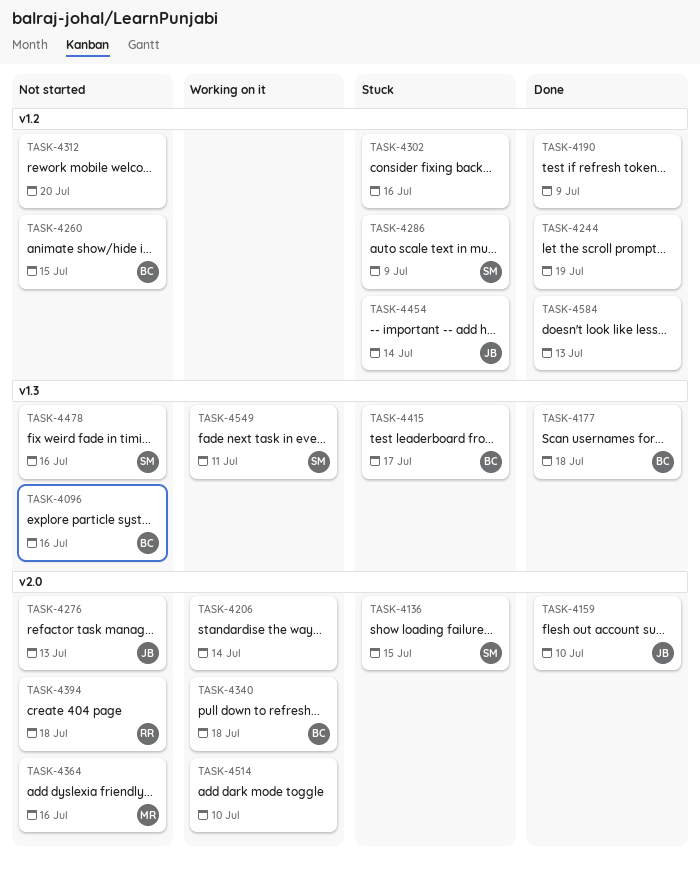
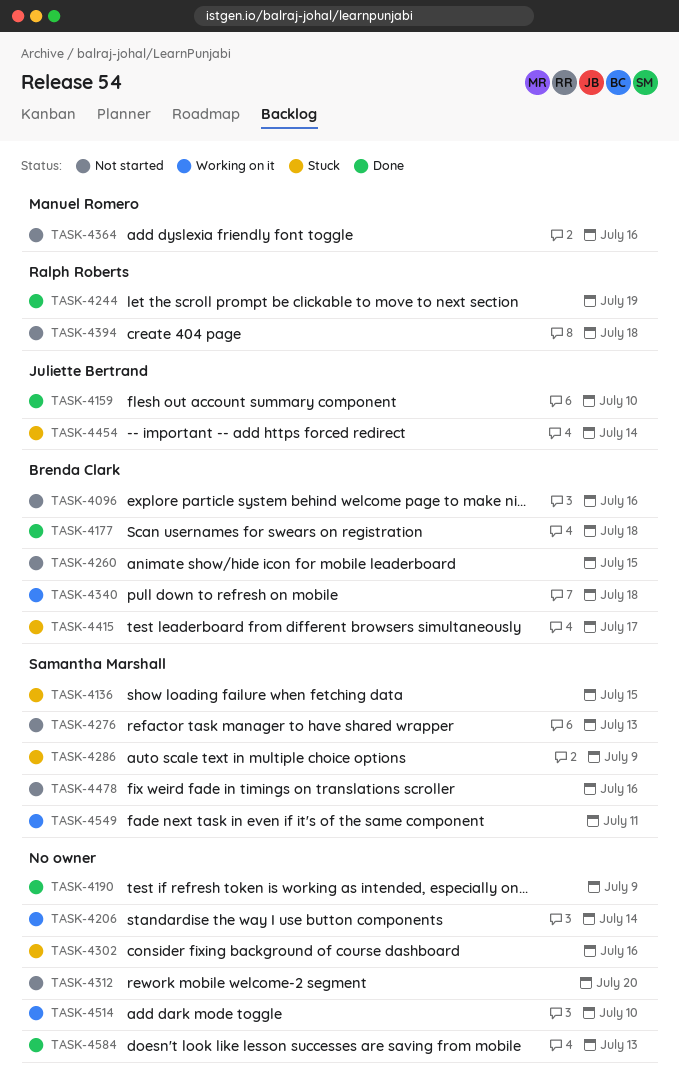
TASK-4244, owner: none -> Ralph Roberts
TASK-4276, owner: Juliette Bertrand -> Samantha Marshall

